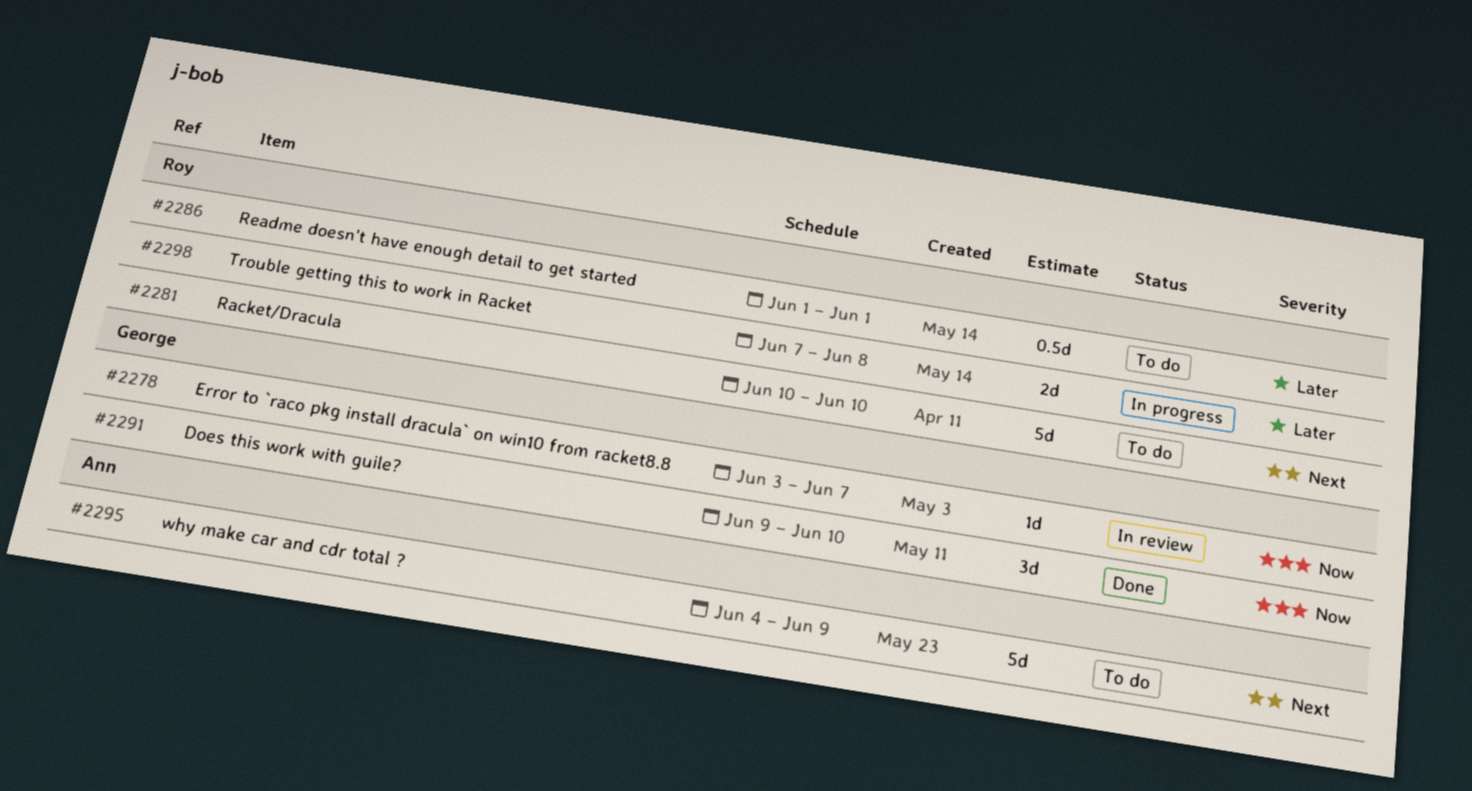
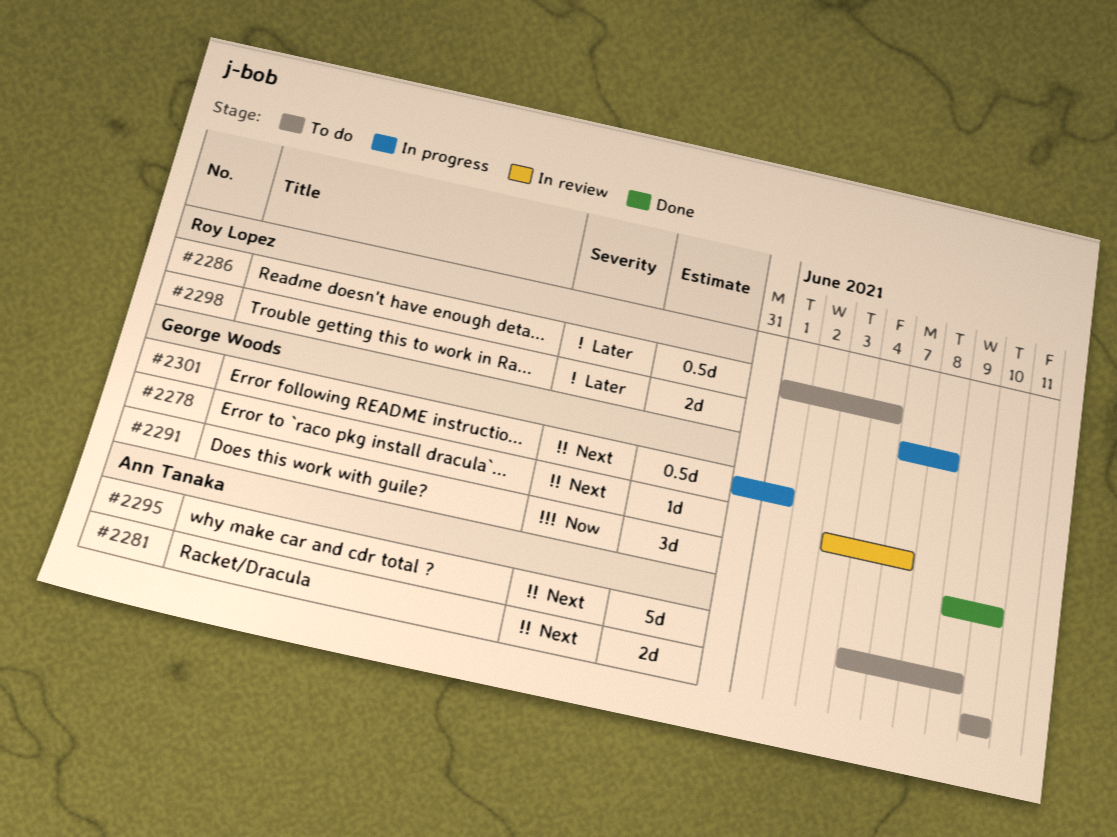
#2278, priority: Now -> Next
#2281, owner: Roy Lopez -> Ann Tanaka
#2281, estimate: 5d -> 2d
#2286, due: Jun 1 -> Jun 4
#2301: none -> present

